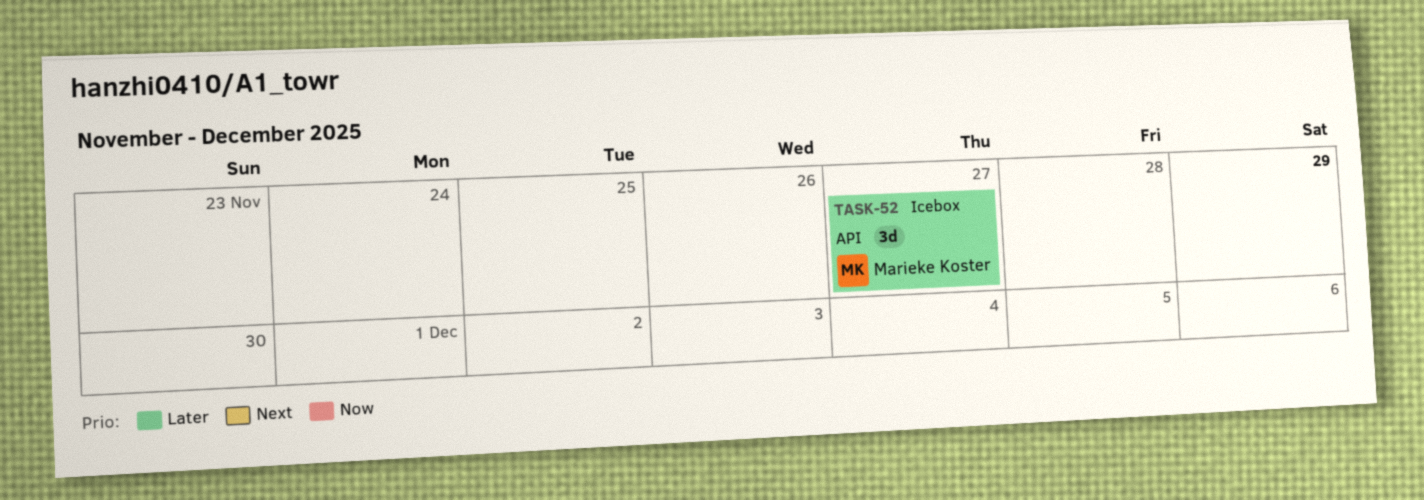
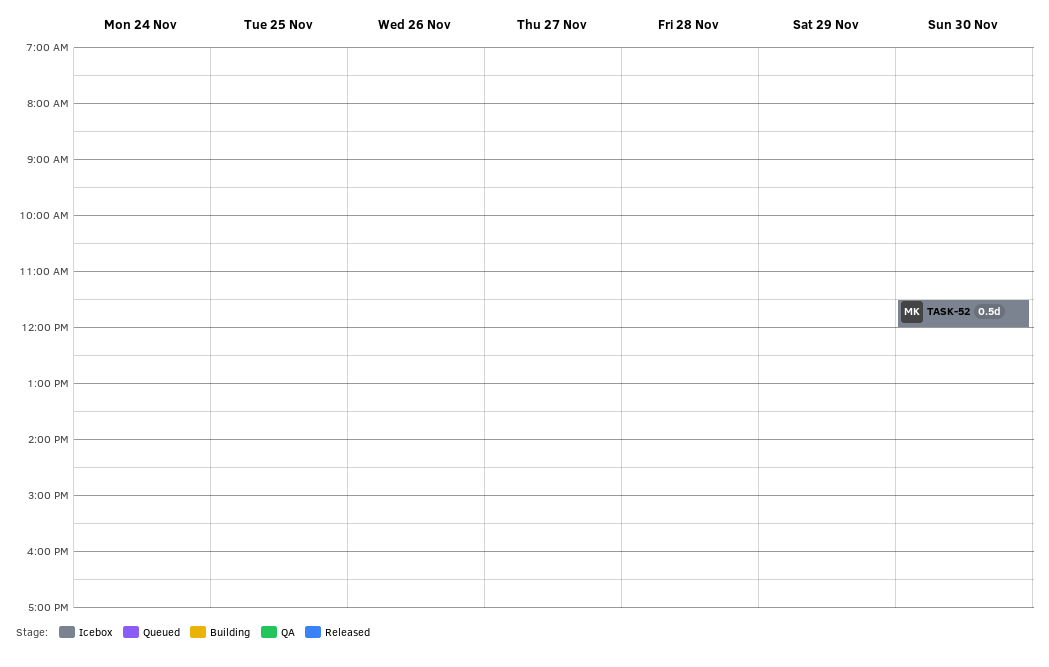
TASK-52, estimate: 3d -> 0.5d
TASK-52, day: Nov 27 -> Nov 30

